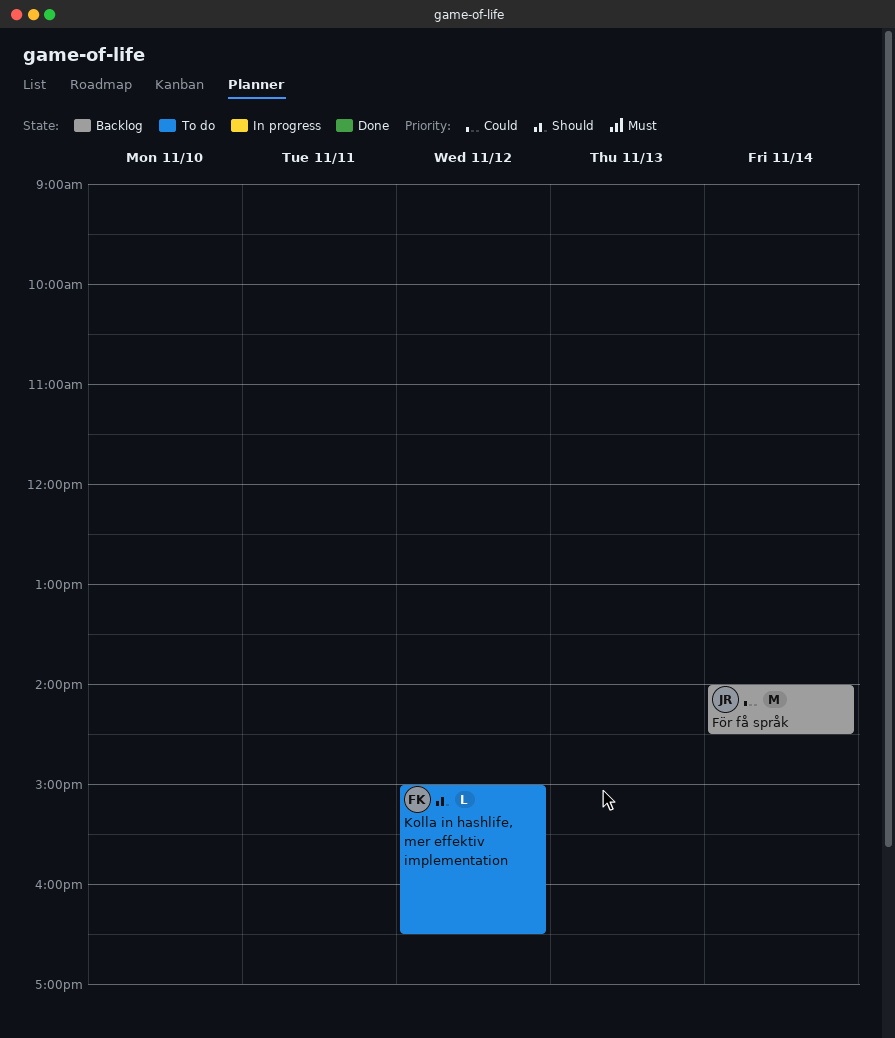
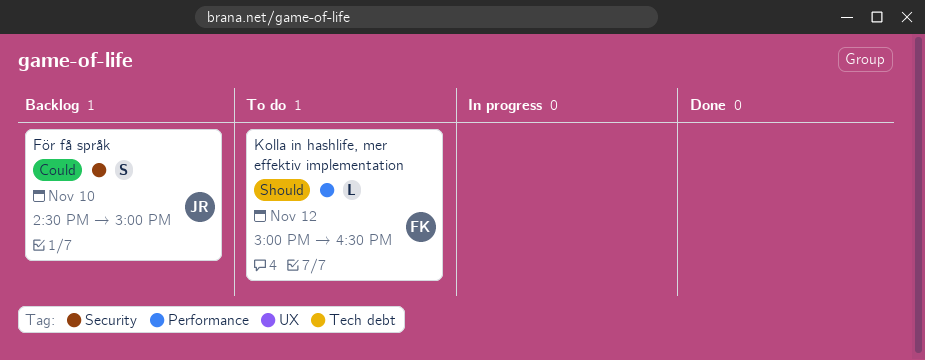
För få språk, estimate: M -> S
För få språk, day: Nov 14 -> Nov 10
För få språk, begins: 14:00 -> 14:30
För få språk, ends: 14:30 -> 15:00

